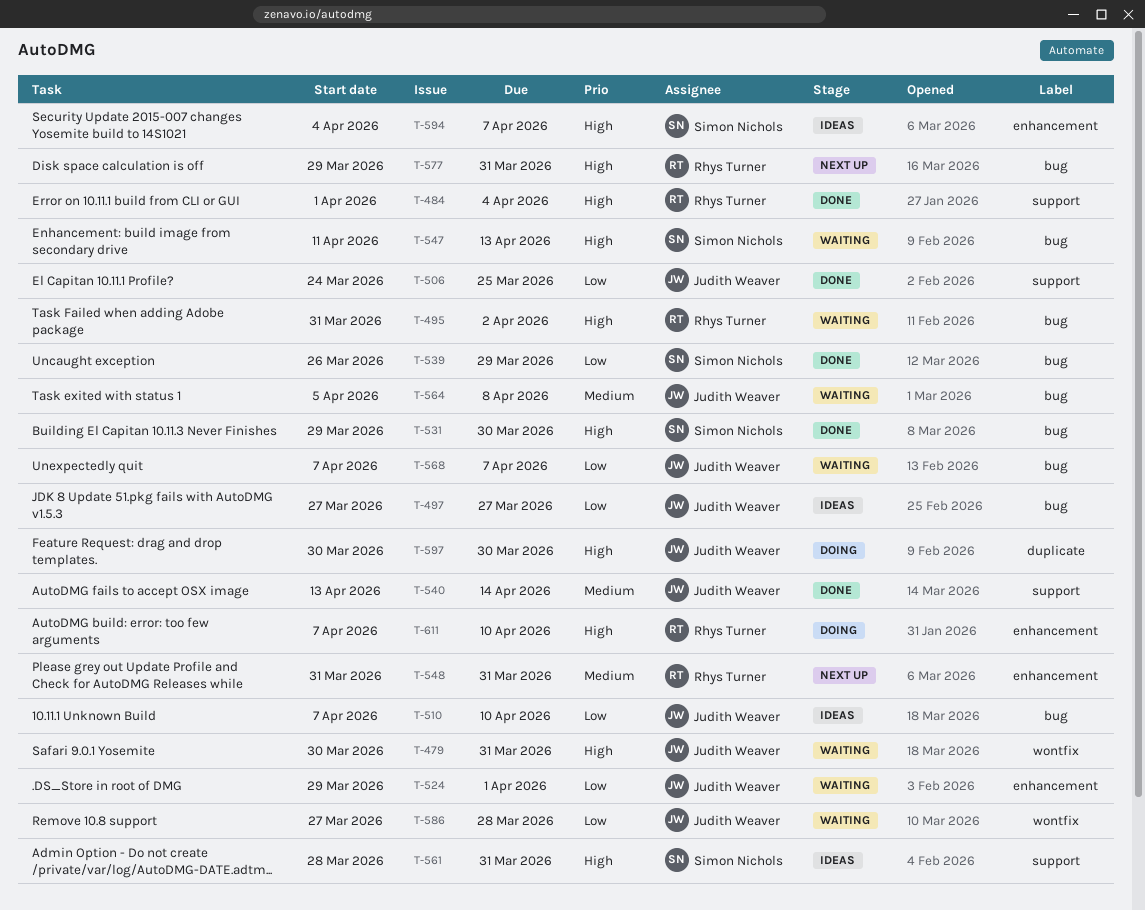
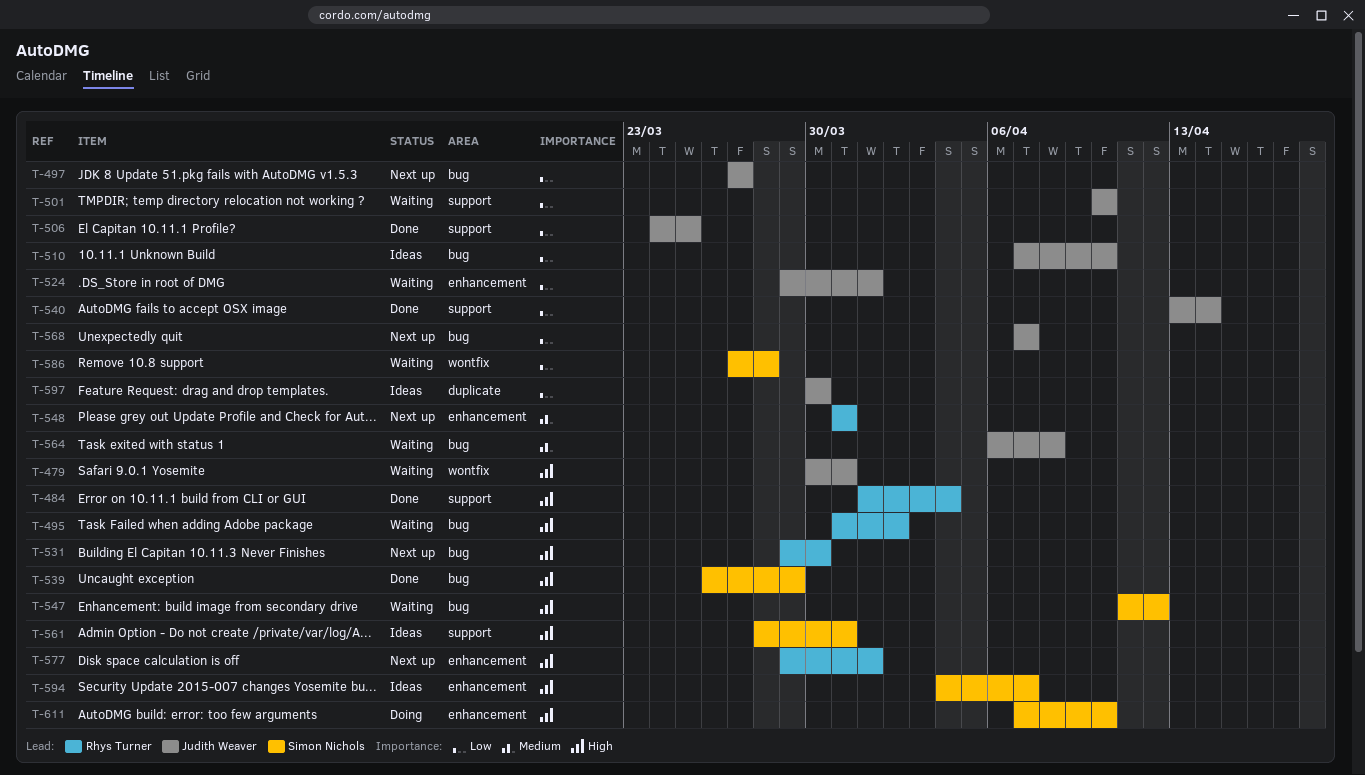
T-497, status: Ideas -> Next up
T-501: none -> present
T-531, status: Done -> Next up
T-531, owner: Simon Nichols -> Rhys Turner
T-539, priority: Low -> High
T-540, priority: Medium -> Low
T-547, due: Apr 13 -> Apr 12
T-564, start: Apr 5 -> Apr 6
T-568, status: Waiting -> Next up
T-577, label: bug -> enhancement
T-577, due: Mar 31 -> Apr 1
T-586, owner: Judith Weaver -> Simon Nichols
T-597, status: Doing -> Ideas
T-597, priority: High -> Low
T-611, owner: Rhys Turner -> Simon Nichols

